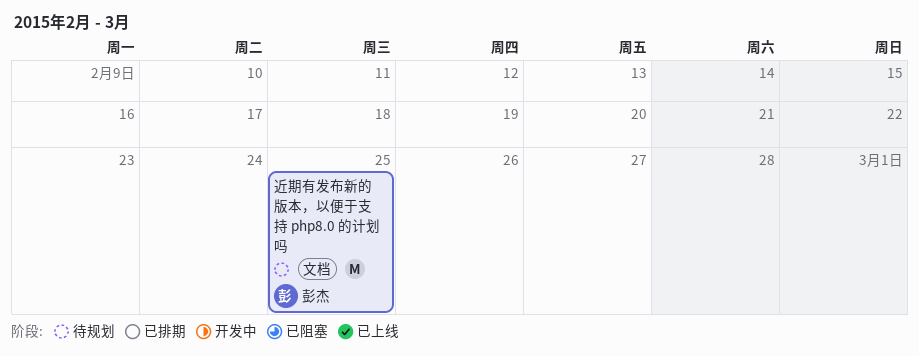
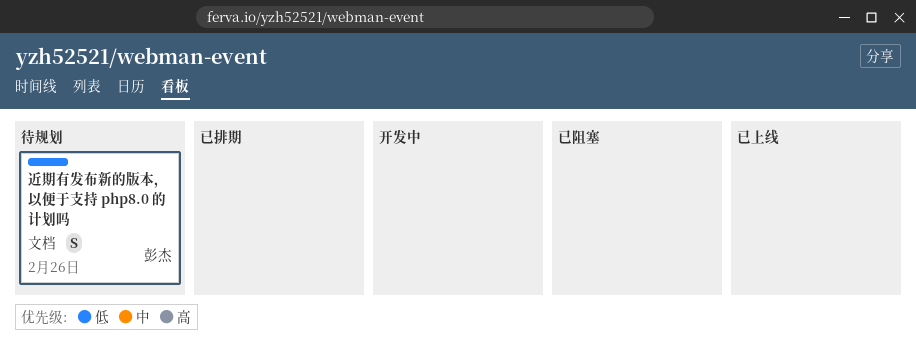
近期有发布新的版本，以便于支持 php8.0 的计划吗, estimate: M -> S
近期有发布新的版本，以便于支持 php8.0 的计划吗, due: Feb 25 -> Feb 26

